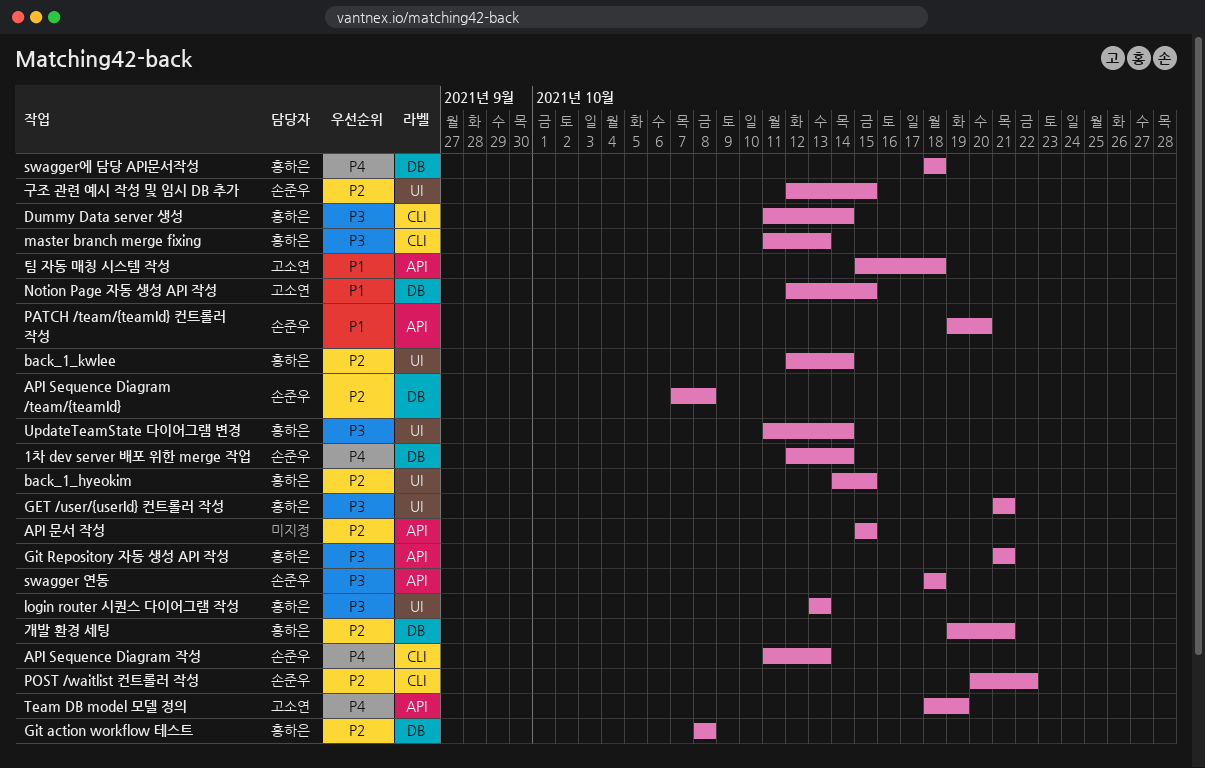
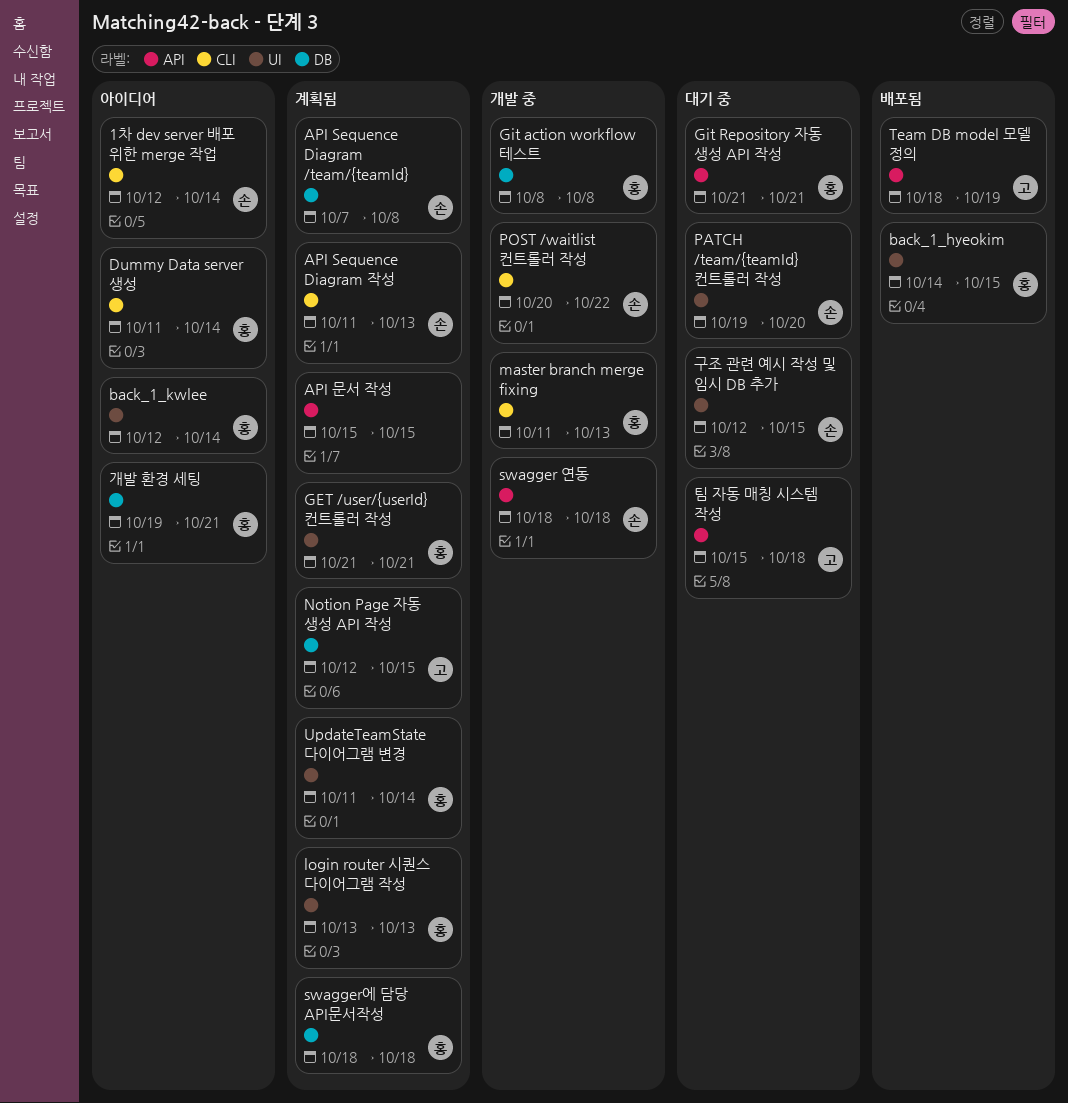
1차 dev server 배포 위한 merge 작업, label: DB -> CLI
PATCH /team/{teamId} 컨트롤러 작성, label: API -> UI

